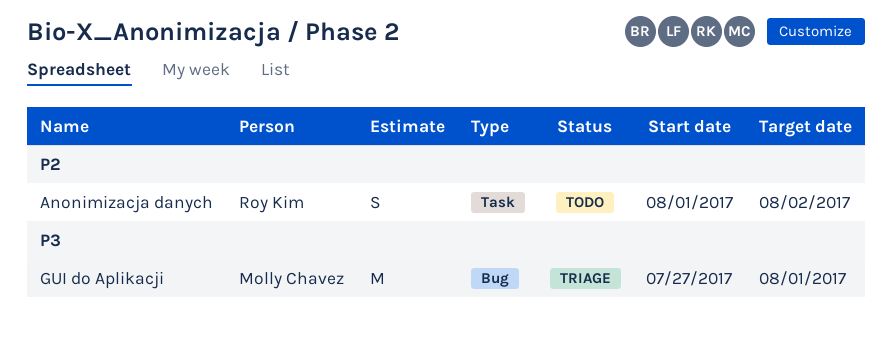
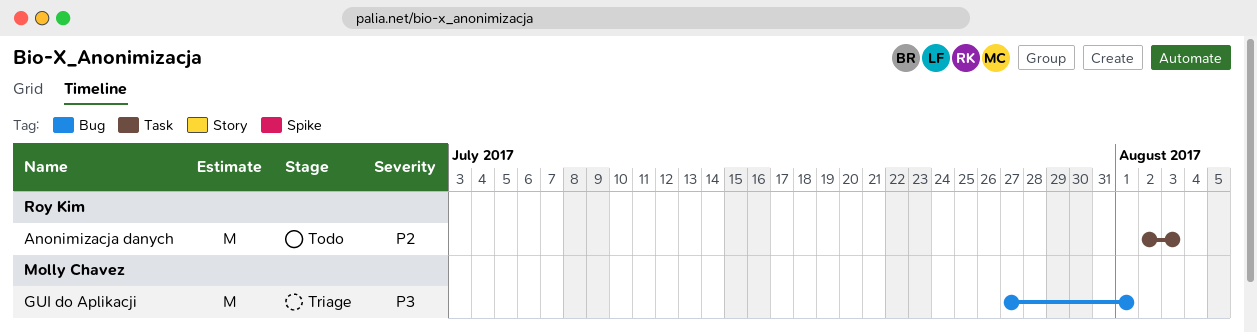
Anonimizacja danych, estimate: S -> M
Anonimizacja danych, start: Aug 1 -> Aug 2
Anonimizacja danych, due: Aug 2 -> Aug 3

